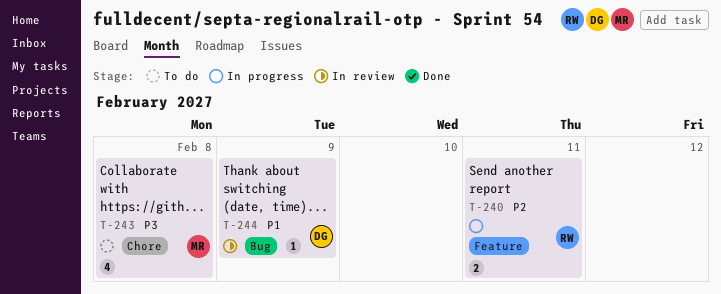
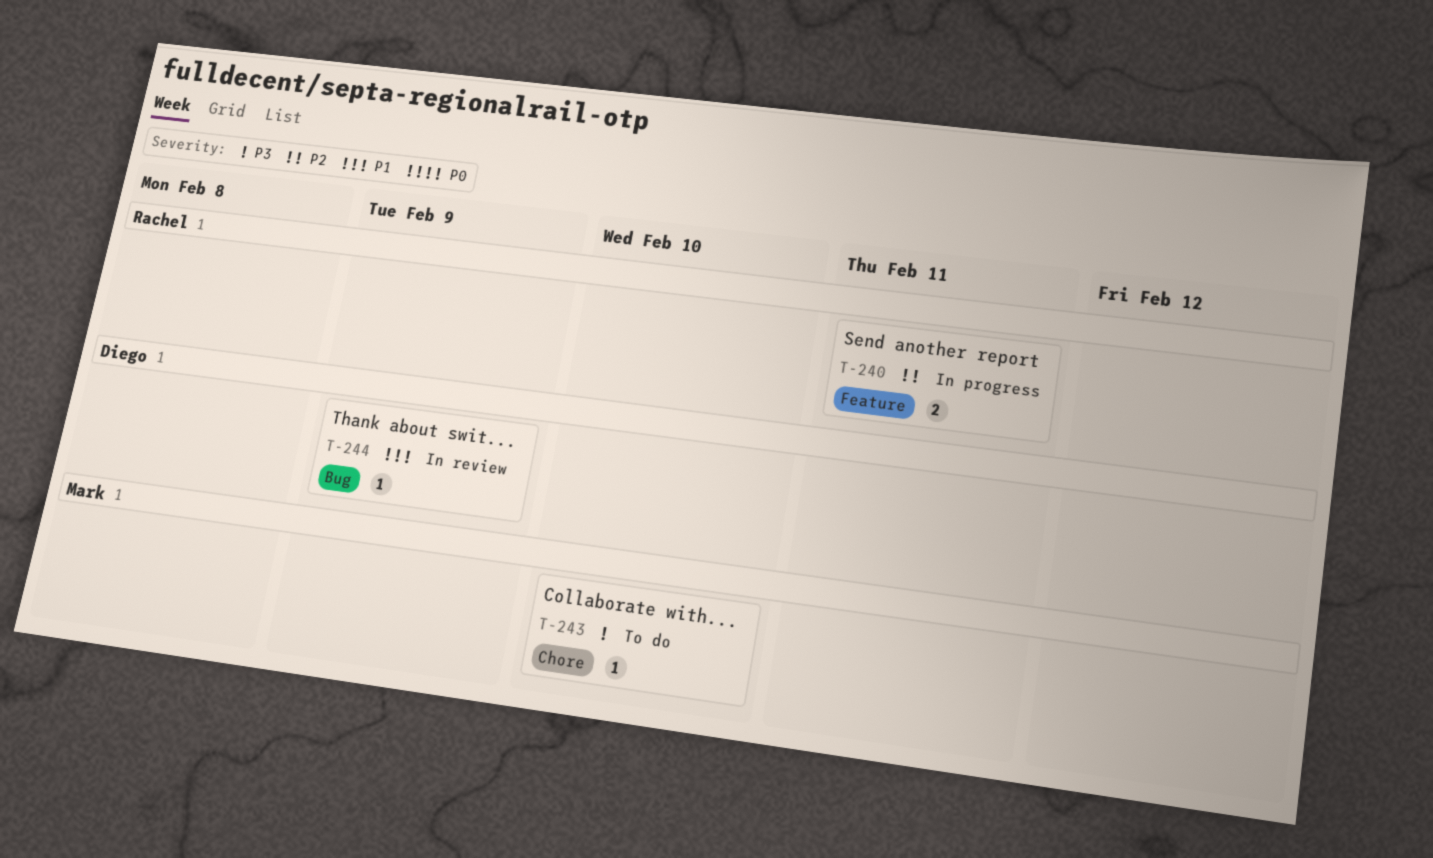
T-243, estimate: 4 -> 1
T-243, due: Feb 8 -> Feb 10

